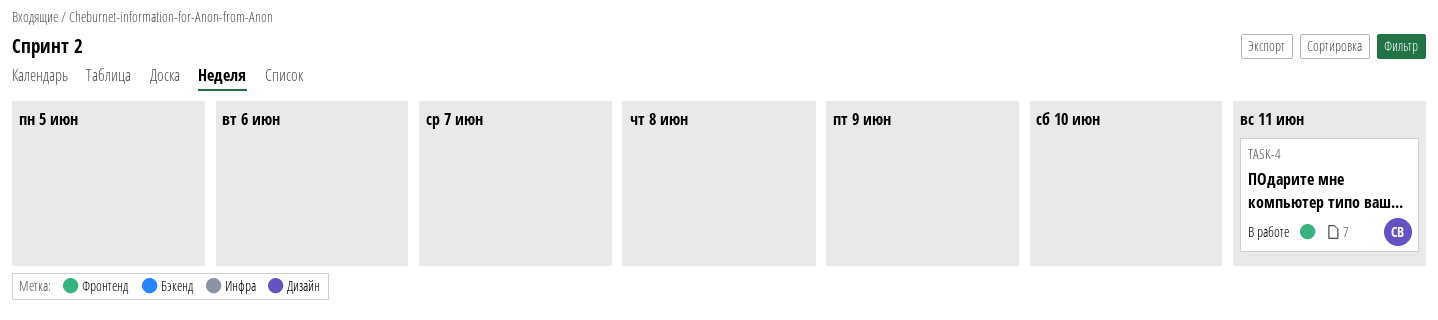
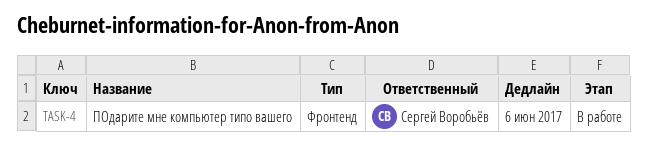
TASK-4, due: Jun 11 -> Jun 6

